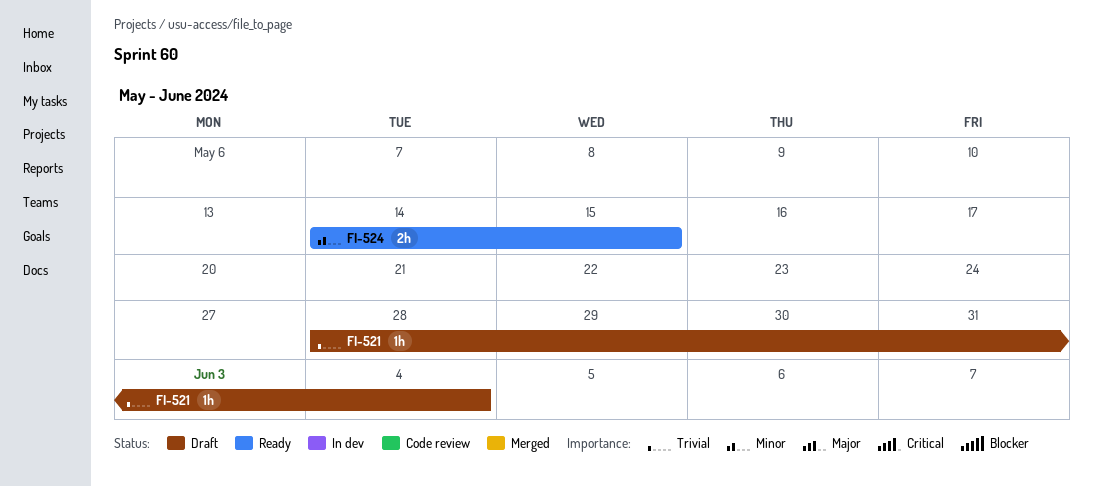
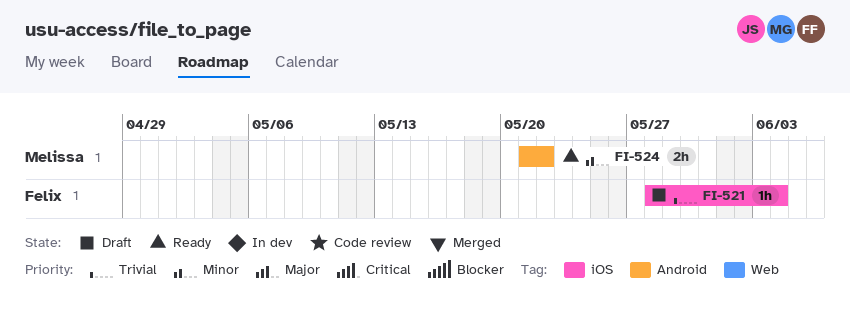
FI-524, start: May 14 -> May 21
FI-524, due: May 15 -> May 22

